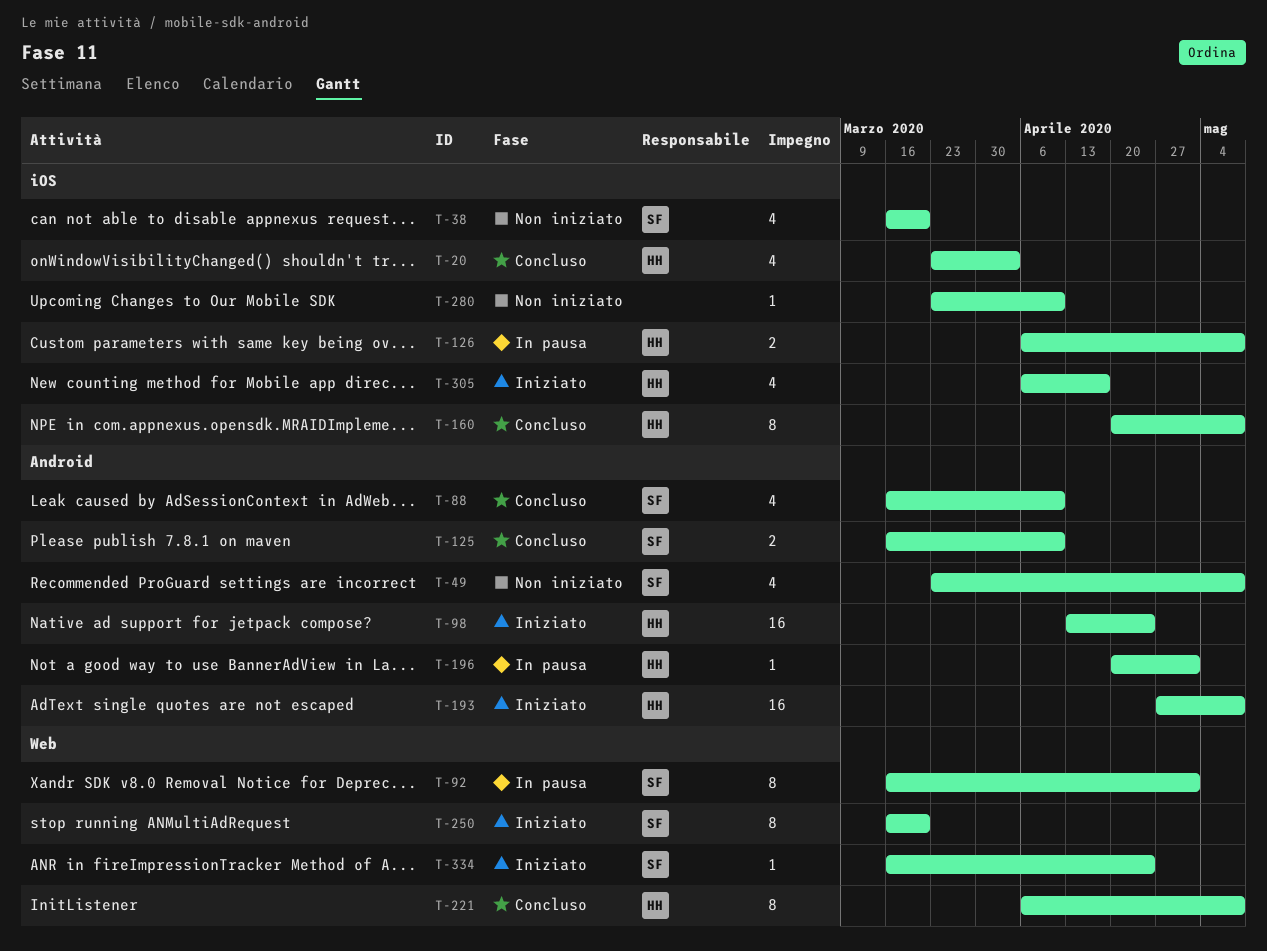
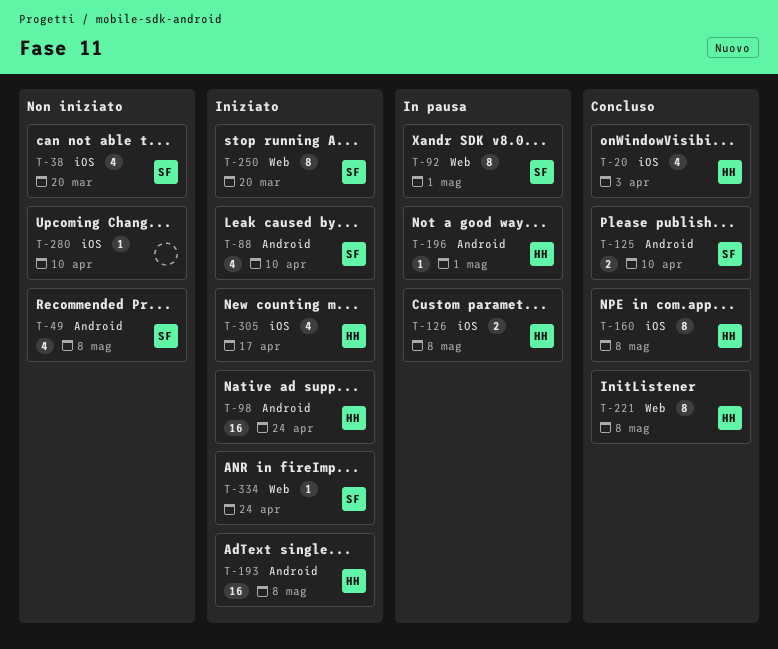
T-88, status: Concluso -> Iniziato

